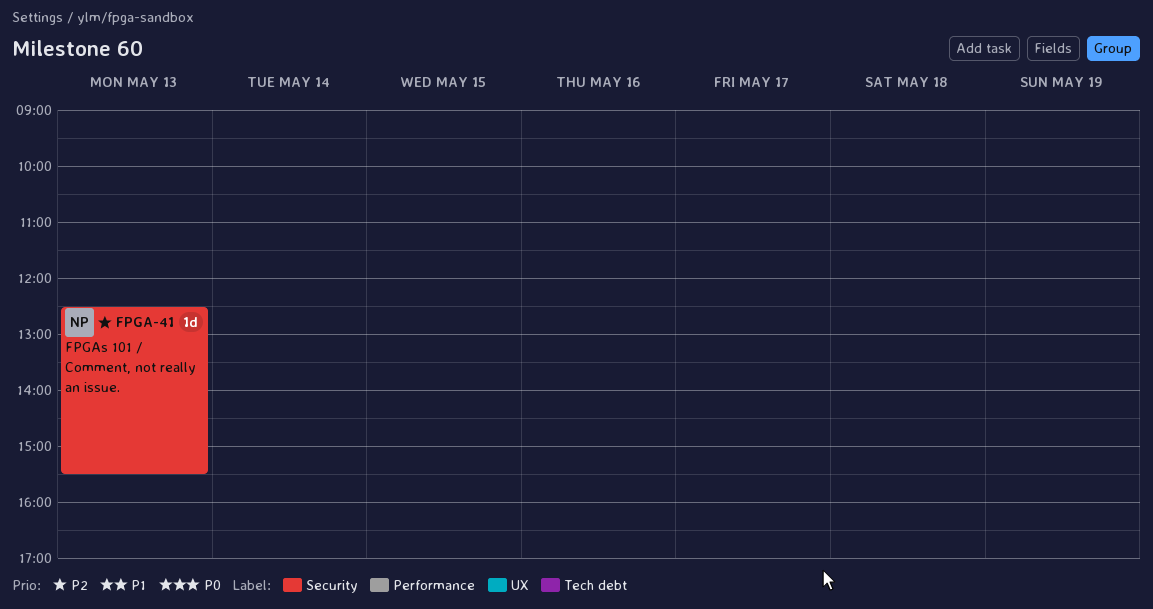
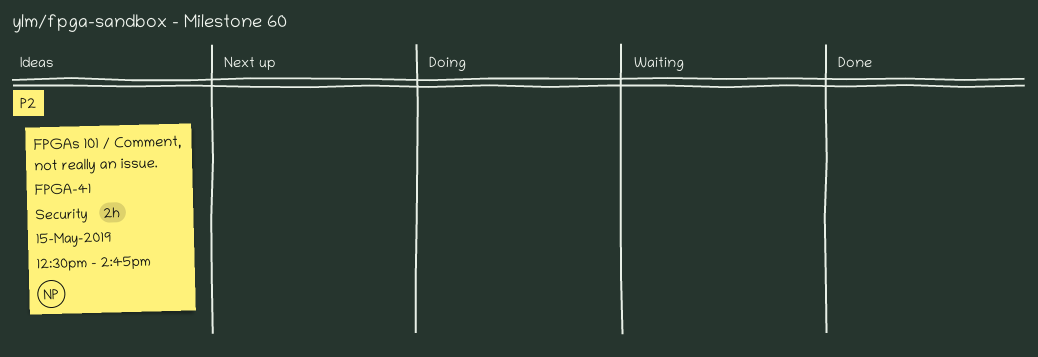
FPGA-41, estimate: 1d -> 2h
FPGA-41, day: May 13 -> May 15
FPGA-41, ends: 15:30 -> 14:45

